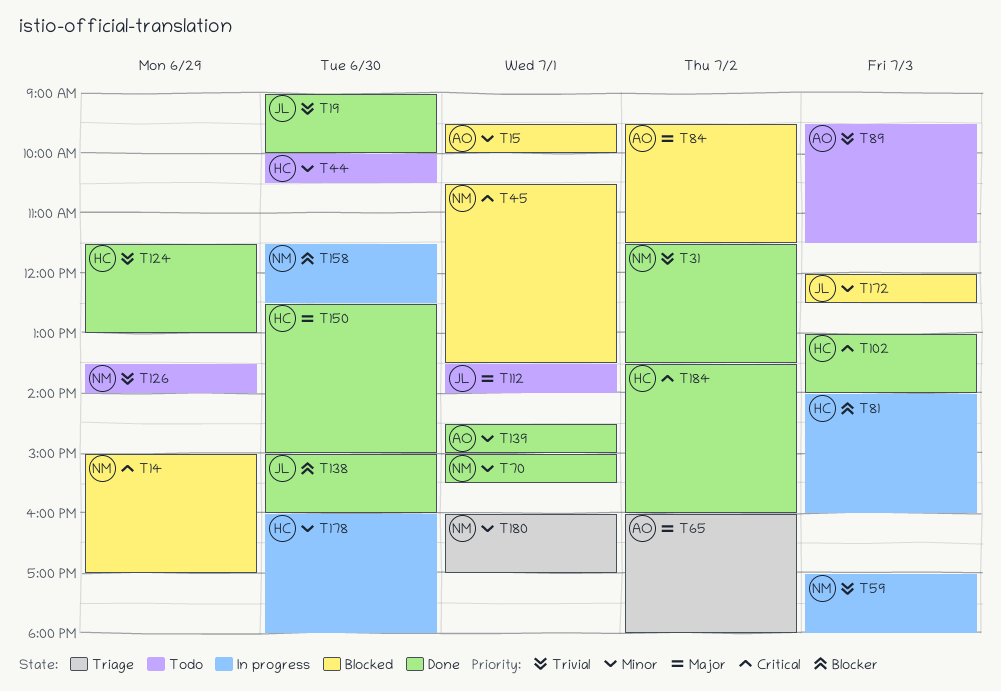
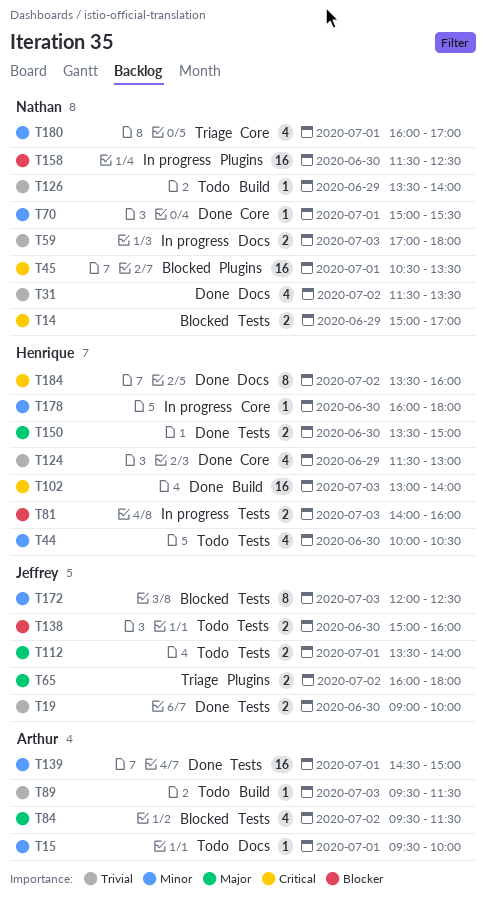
T15, status: Blocked -> Todo
T65, owner: Arthur -> Jeffrey
T138, status: Done -> Todo
T150, begins: 12:30 -> 13:30

